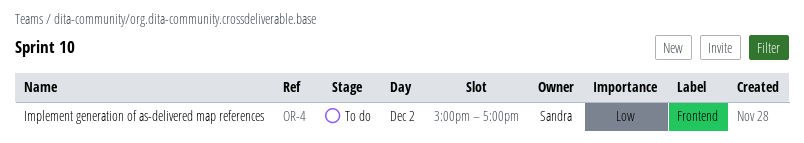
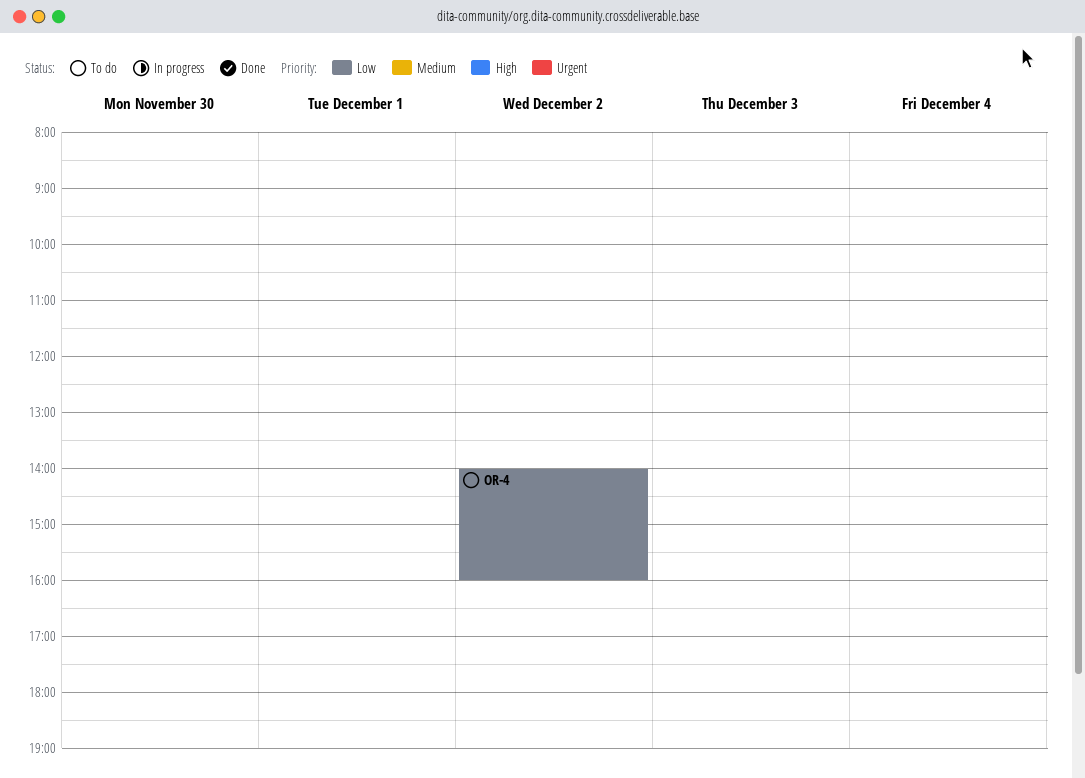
OR-4, begins: 15:00 -> 14:00
OR-4, ends: 17:00 -> 16:00

